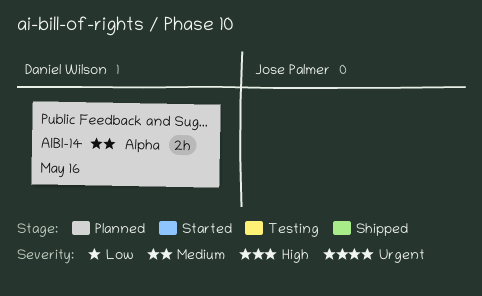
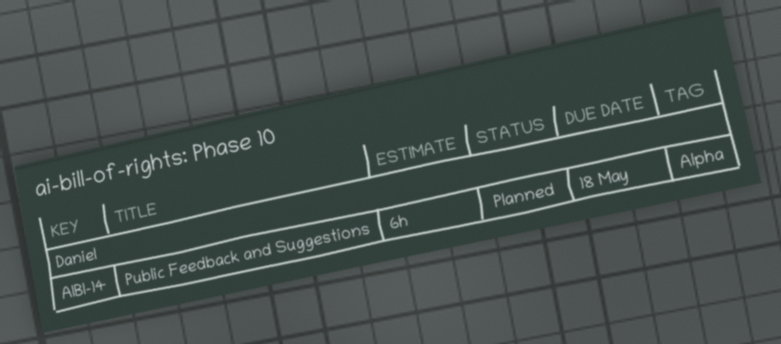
AIBI-14, estimate: 2h -> 6h
AIBI-14, due: May 16 -> May 18

